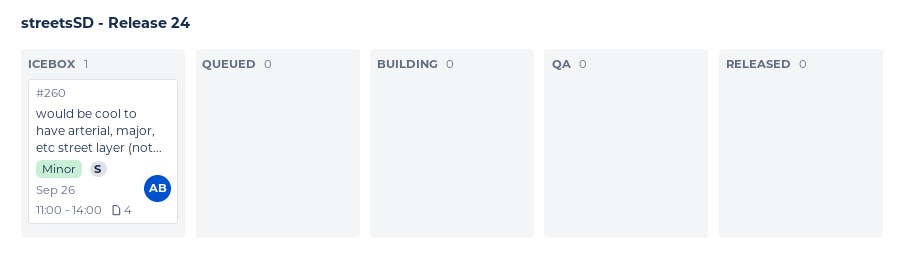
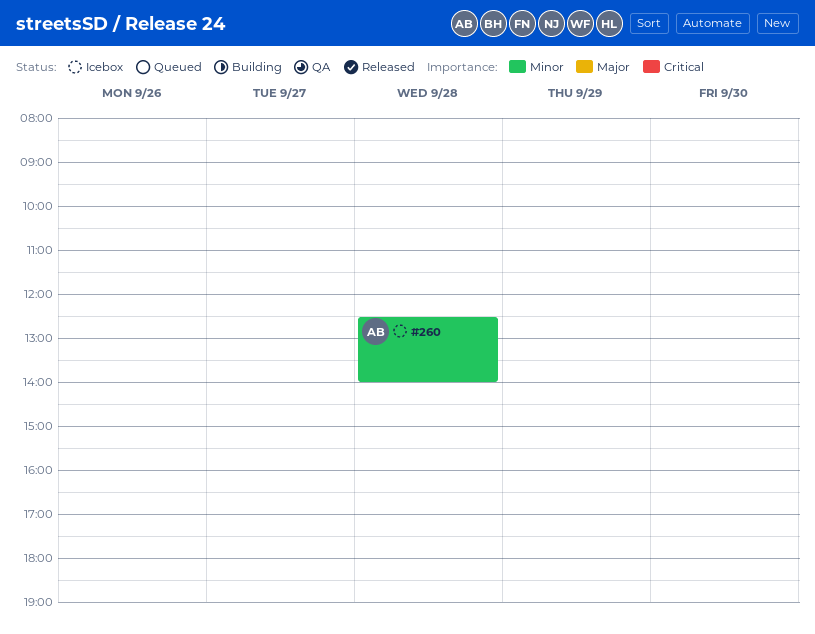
#260, day: Sep 26 -> Sep 28
#260, begins: 11:00 -> 12:30

